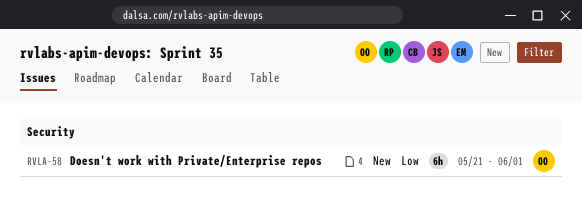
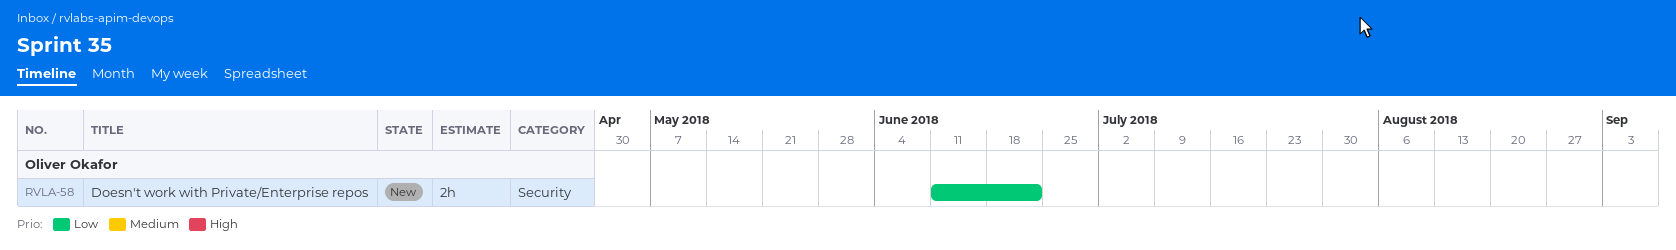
RVLA-58, estimate: 6h -> 2h
RVLA-58, start: May 21 -> Jun 11
RVLA-58, due: Jun 1 -> Jun 22

